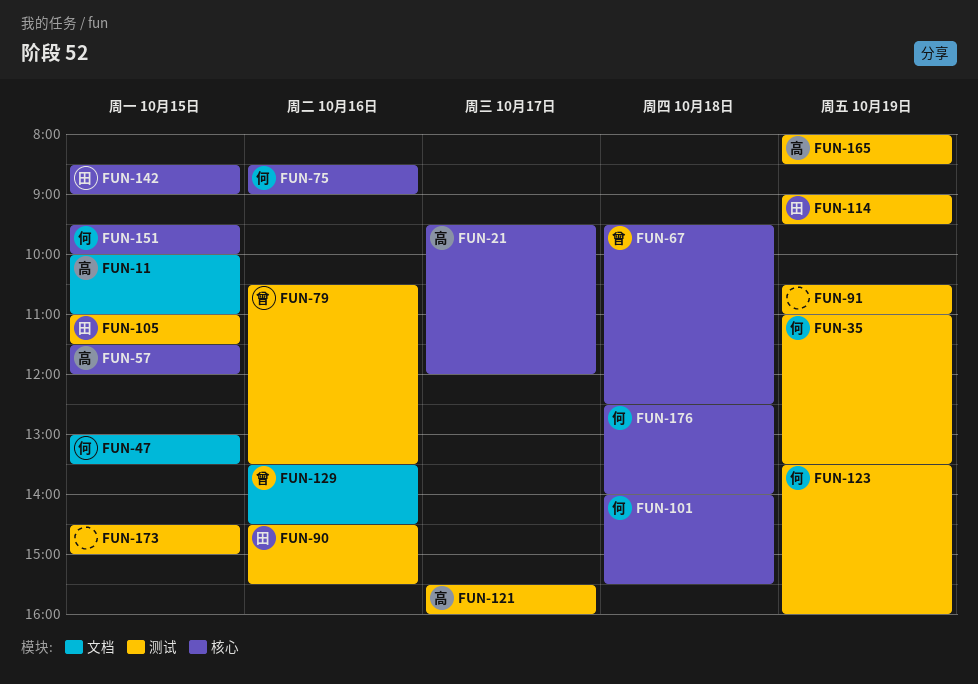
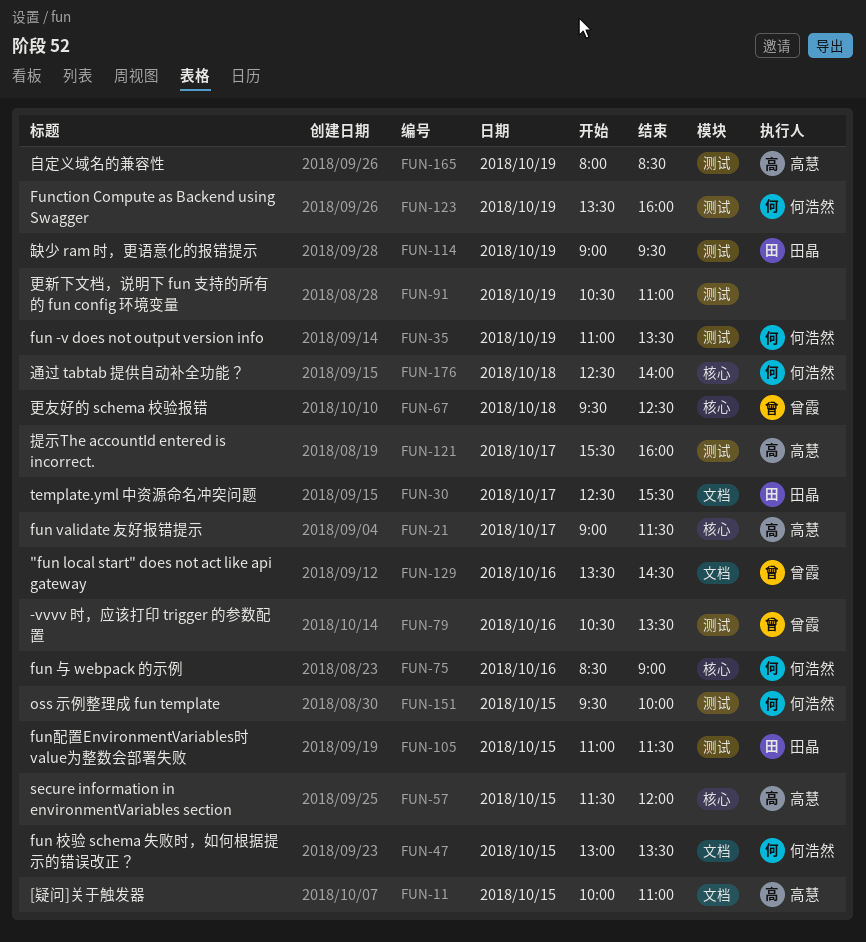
FUN-21, begins: 09:30 -> 09:00
FUN-21, ends: 12:00 -> 11:30
FUN-30: none -> present
FUN-90: present -> none
FUN-101: present -> none
FUN-142: present -> none
FUN-151, label: 核心 -> 测试
FUN-173: present -> none

